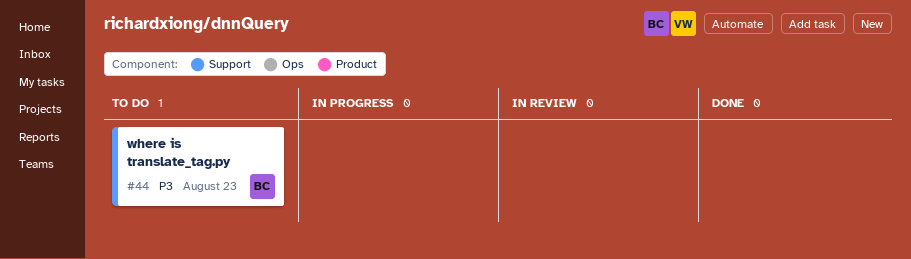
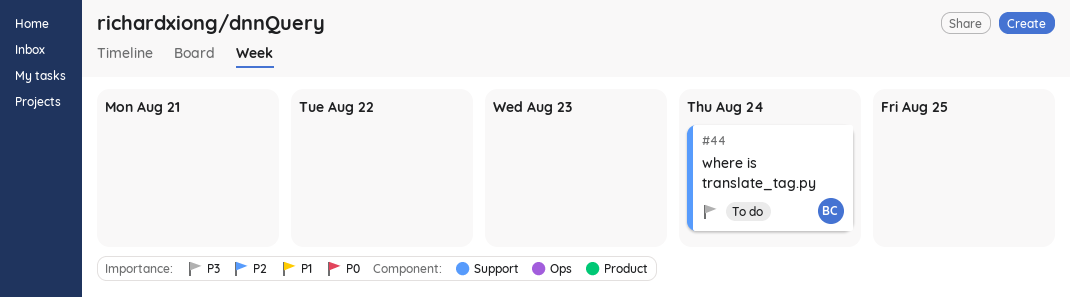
#44, due: Aug 23 -> Aug 24

